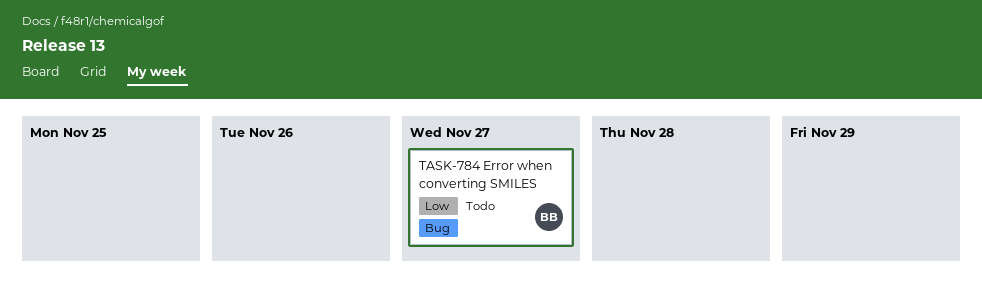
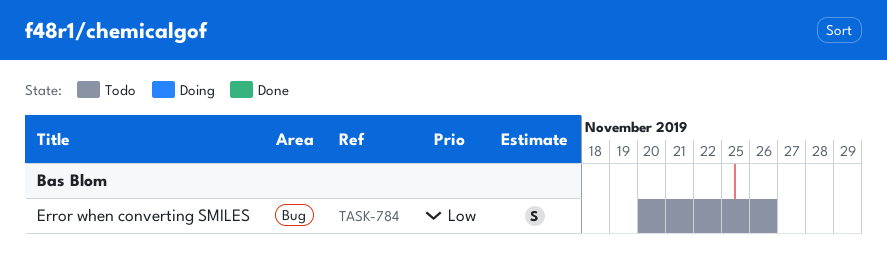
TASK-784, due: Nov 27 -> Nov 26

